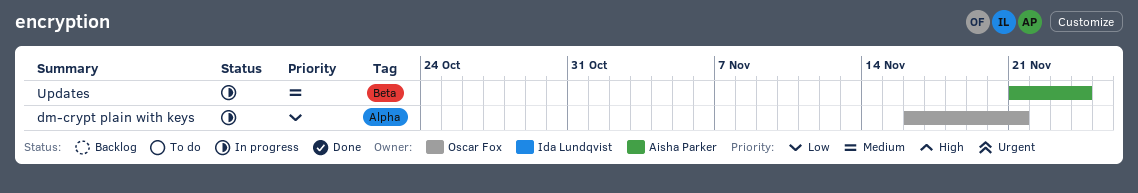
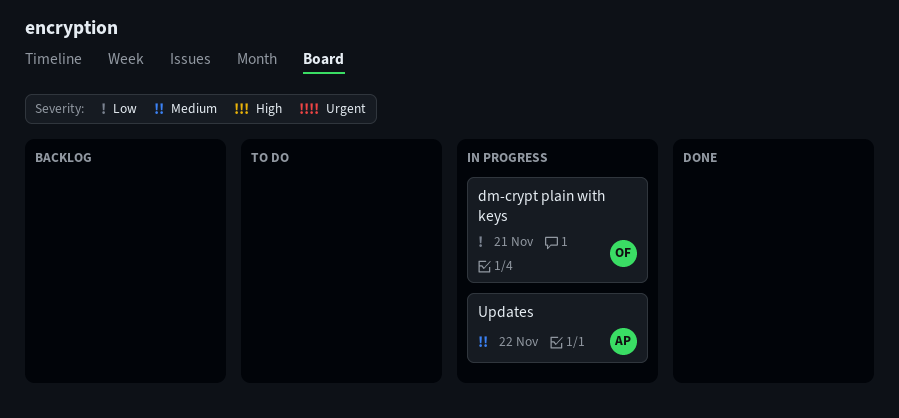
Updates, due: Nov 24 -> Nov 22

